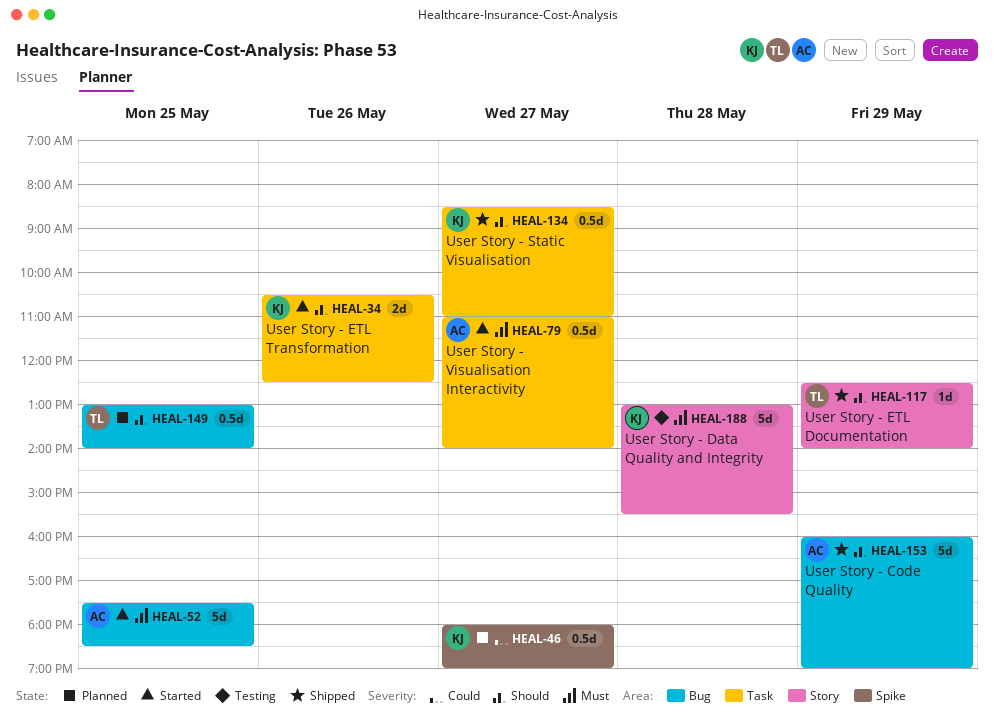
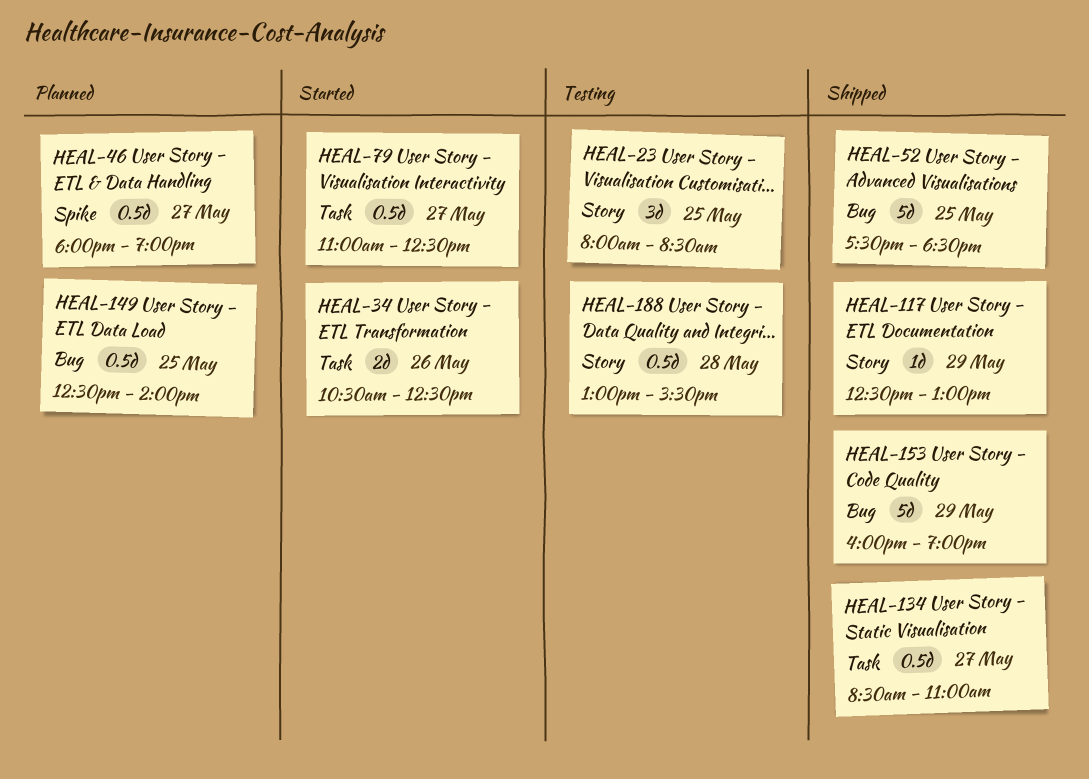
HEAL-23: none -> present
HEAL-52, status: Started -> Shipped
HEAL-79, ends: 14:00 -> 12:30
HEAL-117, ends: 14:00 -> 13:00
HEAL-149, begins: 13:00 -> 12:30
HEAL-188, estimate: 5d -> 0.5d

